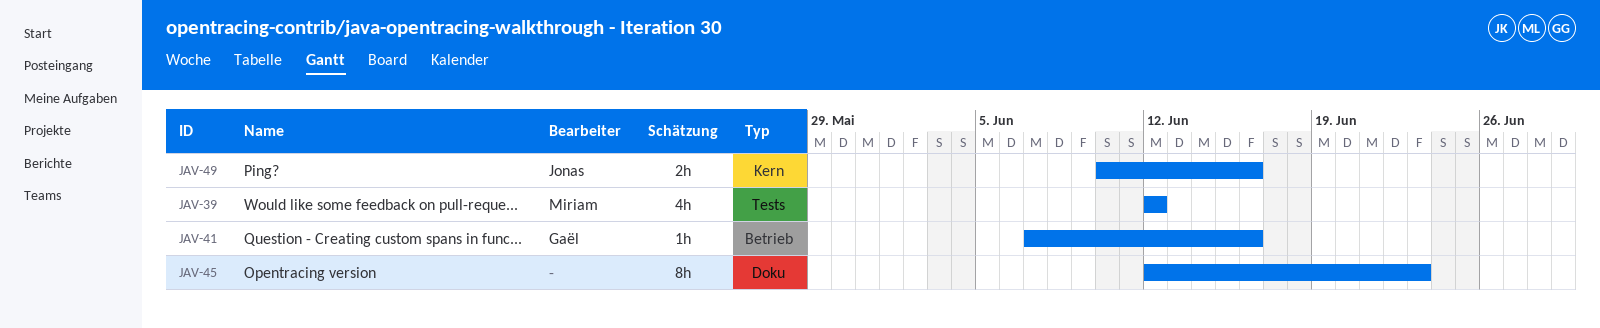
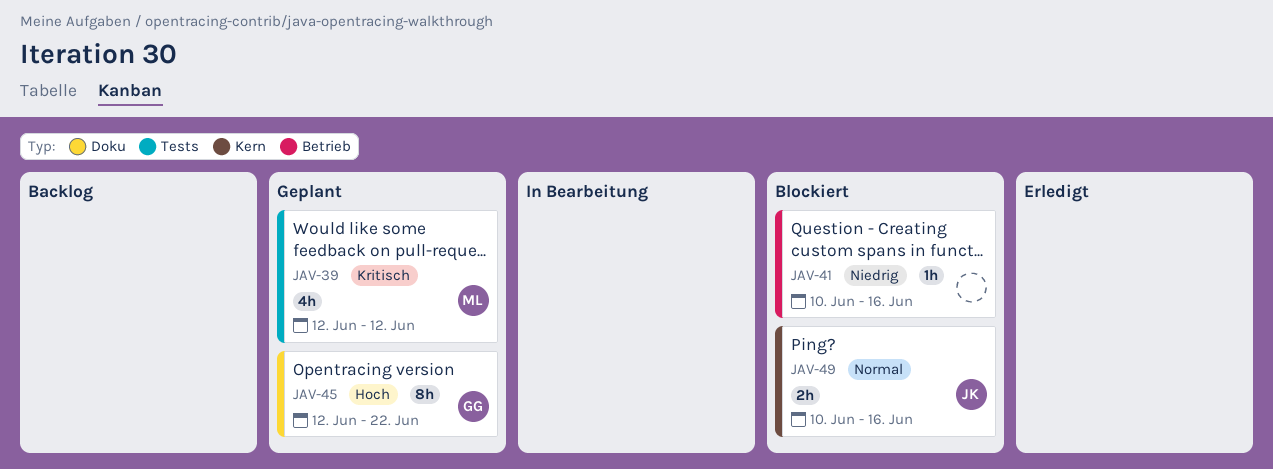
JAV-41, owner: Gaël -> none
JAV-41, start: Jun 7 -> Jun 10
JAV-45, owner: none -> Gaël
JAV-45, due: Jun 23 -> Jun 22

